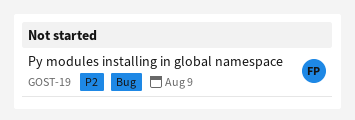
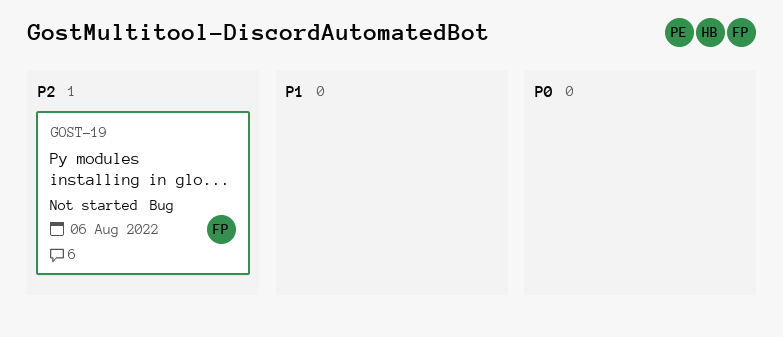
GOST-19, due: Aug 9 -> Aug 6

